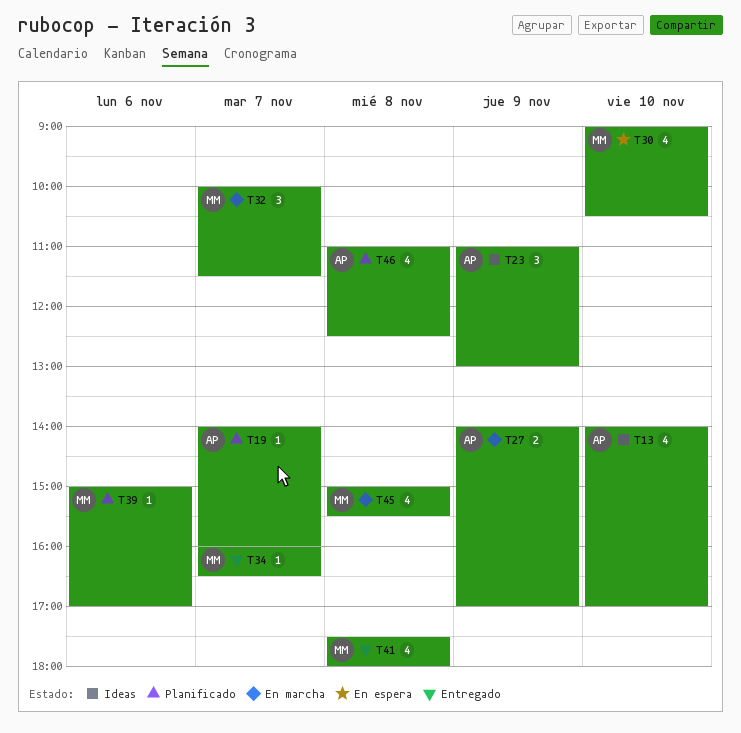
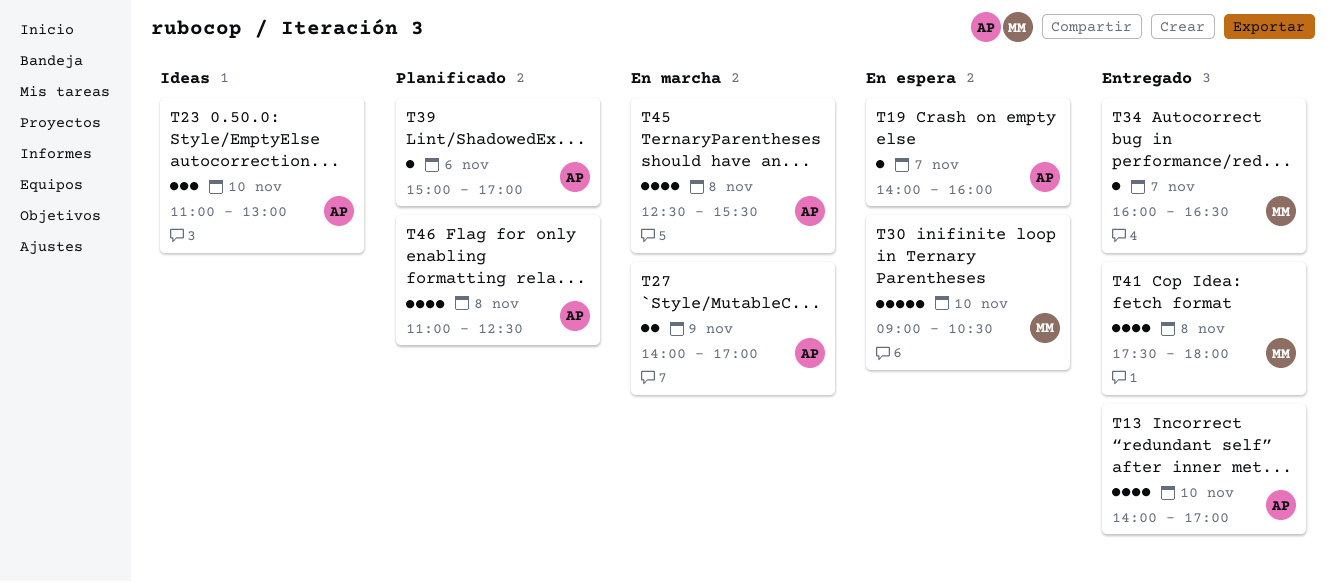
T13, status: Ideas -> Entregado
T19, status: Planificado -> En espera
T23, day: Nov 9 -> Nov 10
T30, estimate: 4 -> 5
T32: present -> none
T39, owner: MM -> AP
T45, owner: MM -> AP
T45, begins: 15:00 -> 12:30

